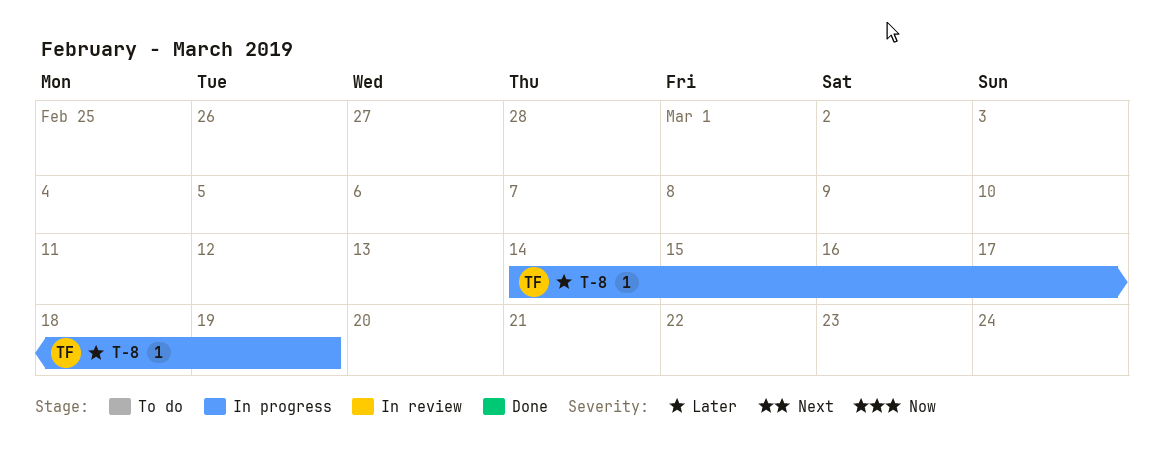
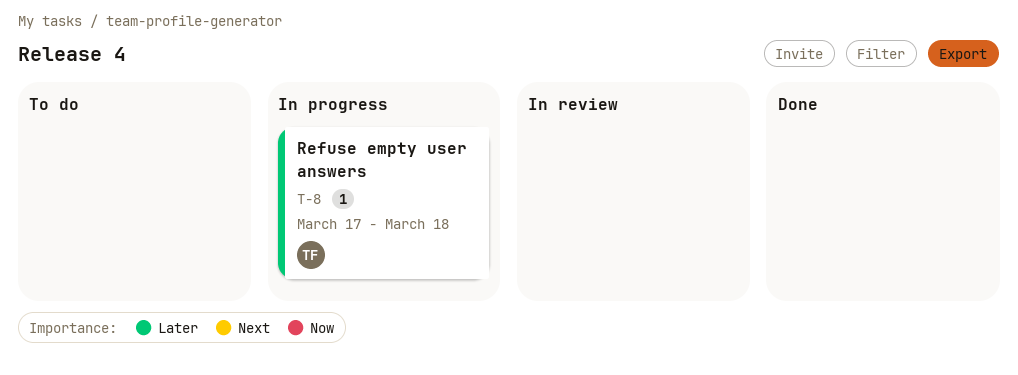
T-8, start: Mar 14 -> Mar 17
T-8, due: Mar 19 -> Mar 18

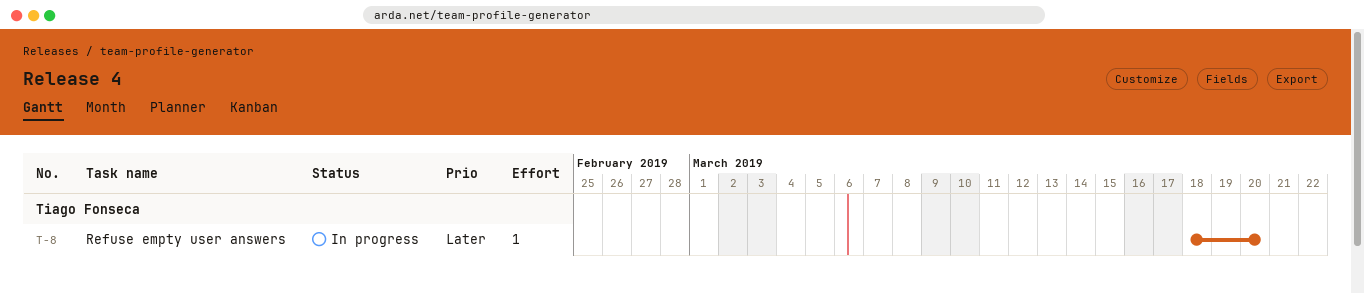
T-8, start: Mar 17 -> Mar 18
T-8, due: Mar 18 -> Mar 20

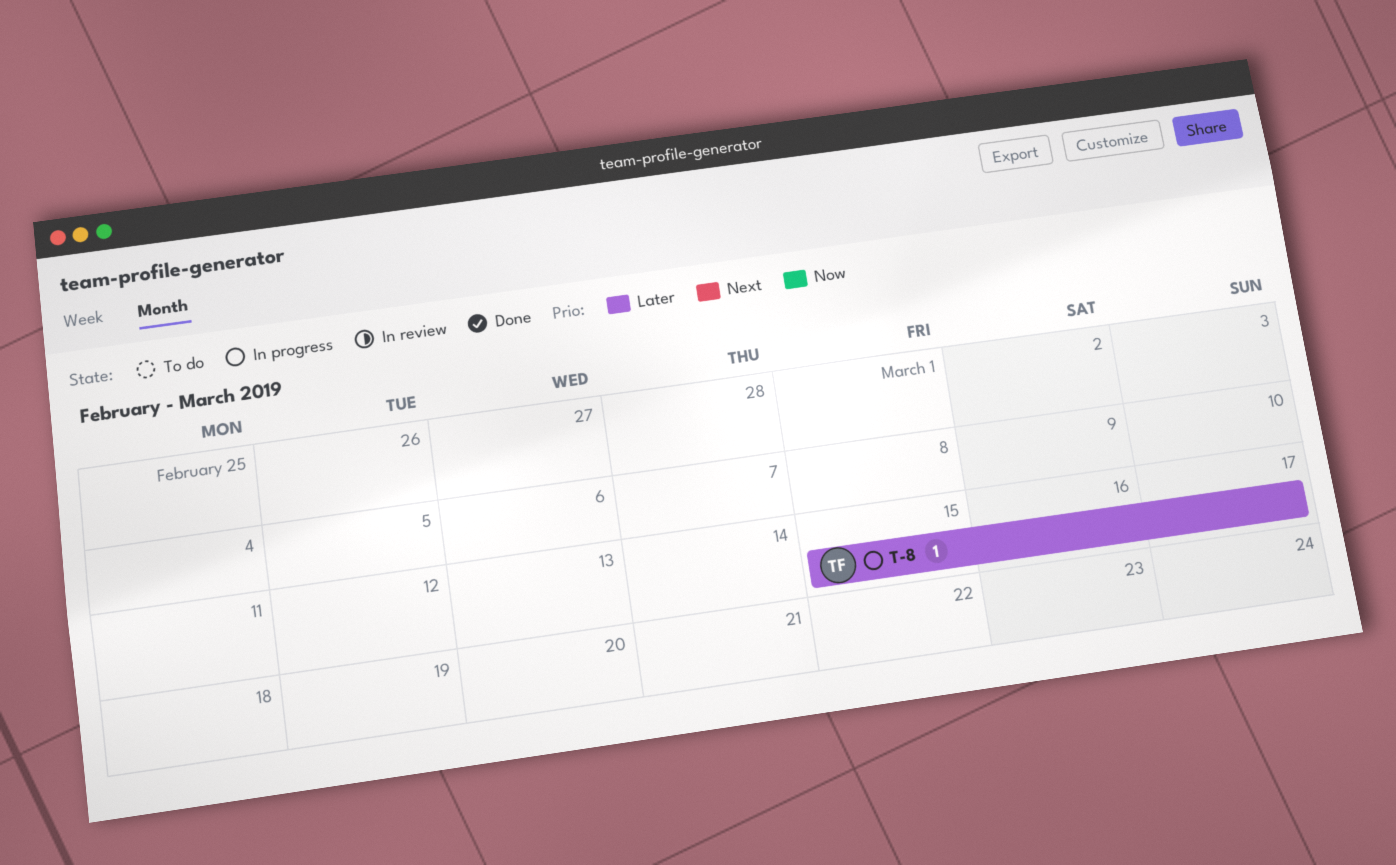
T-8, start: Mar 18 -> Mar 15
T-8, due: Mar 20 -> Mar 17

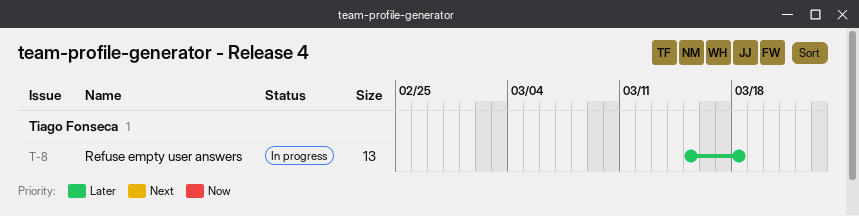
T-8, estimate: 1 -> 13
T-8, due: Mar 17 -> Mar 18

